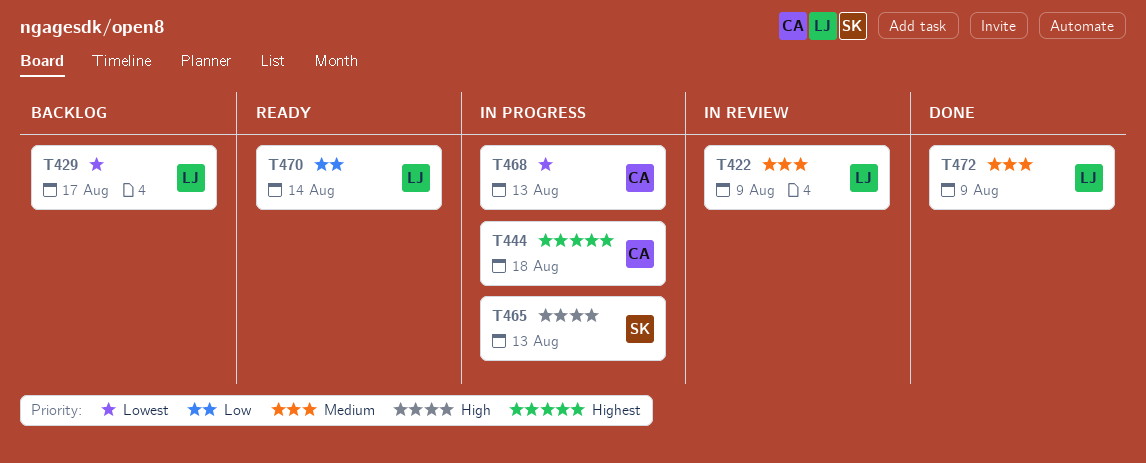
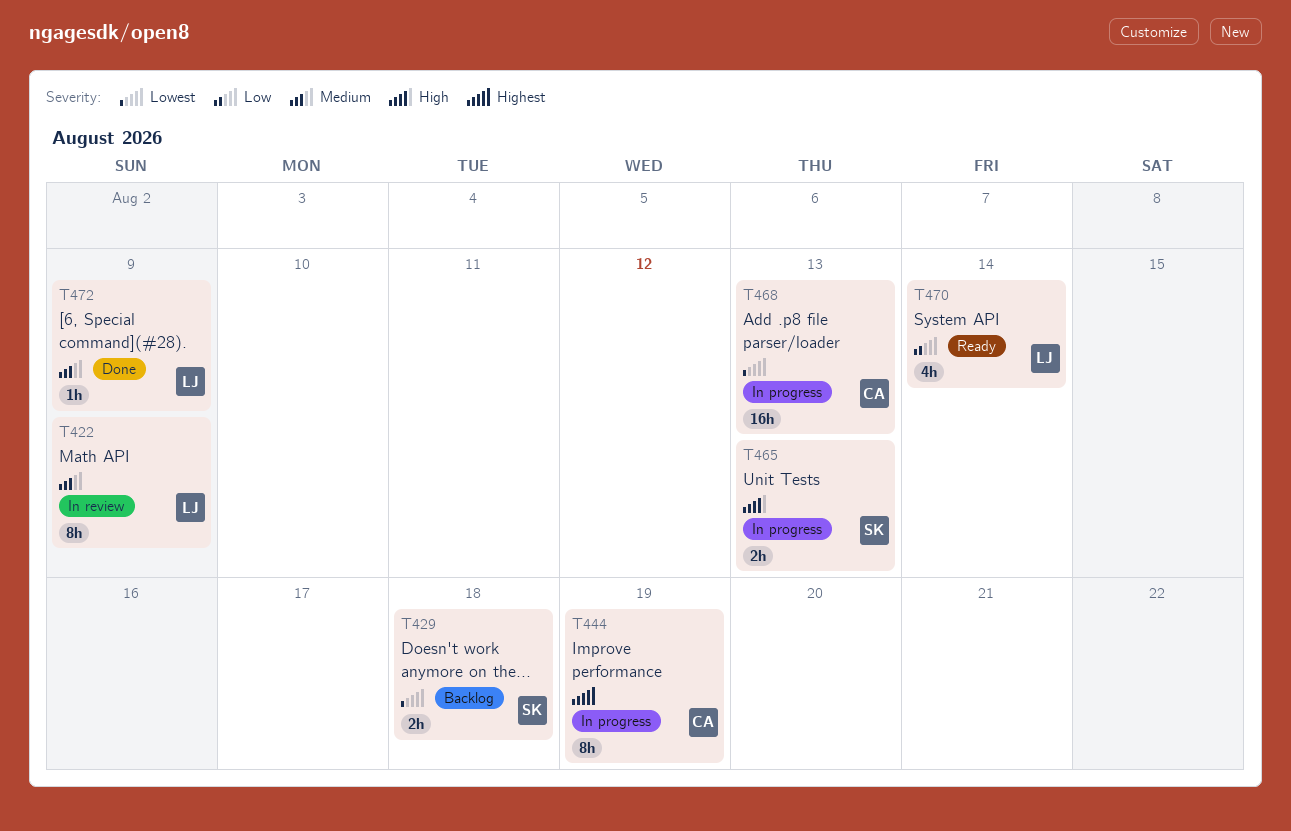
T429, owner: LJ -> SK
T429, due: Aug 17 -> Aug 18
T444, due: Aug 18 -> Aug 19

